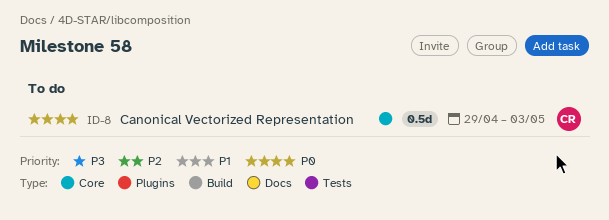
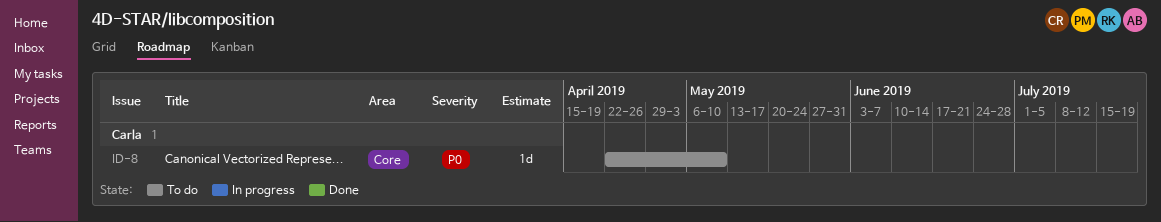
ID-8, estimate: 0.5d -> 1d
ID-8, start: Apr 29 -> Apr 22
ID-8, due: May 3 -> May 10

